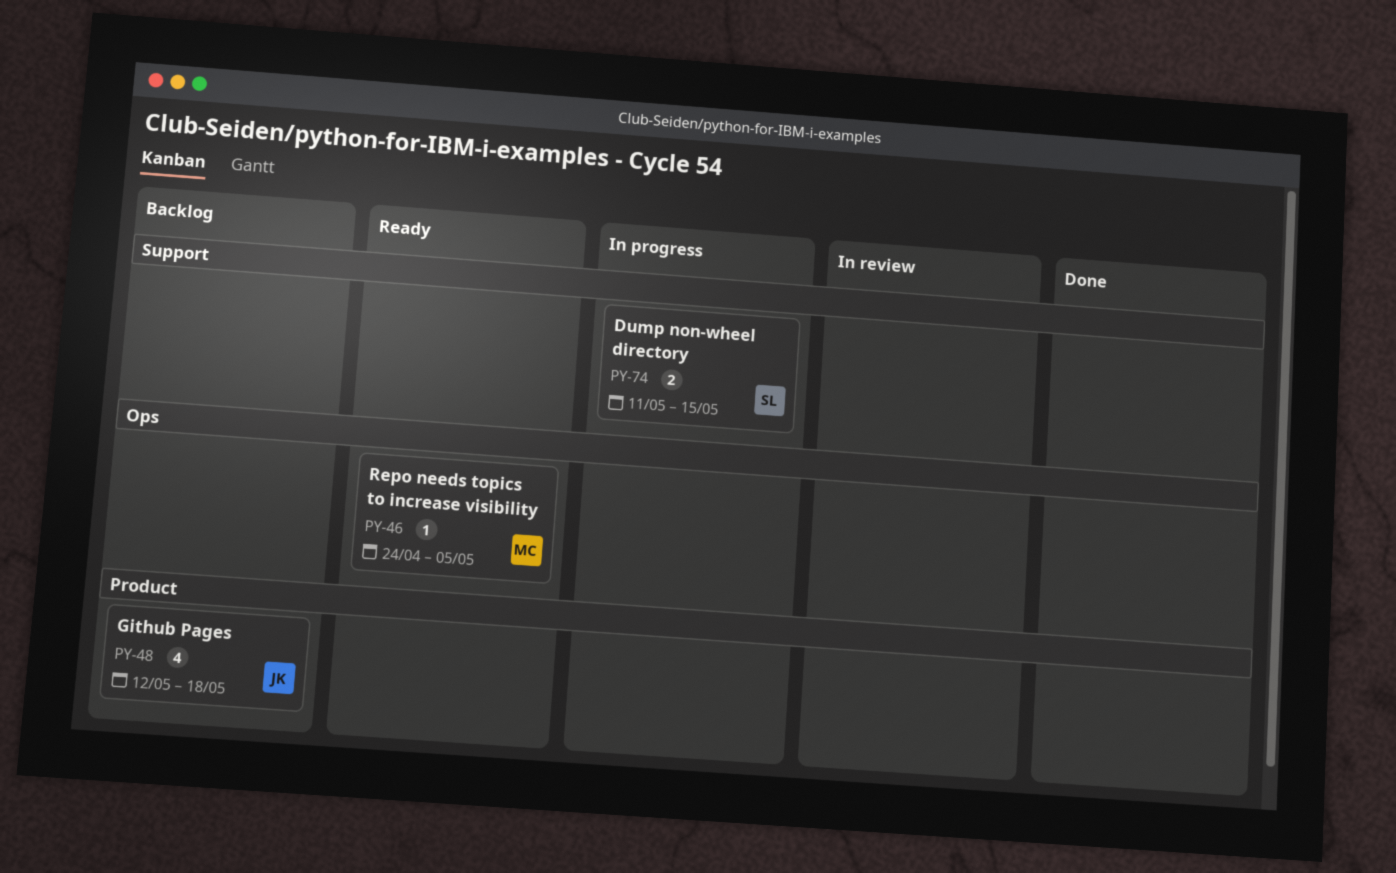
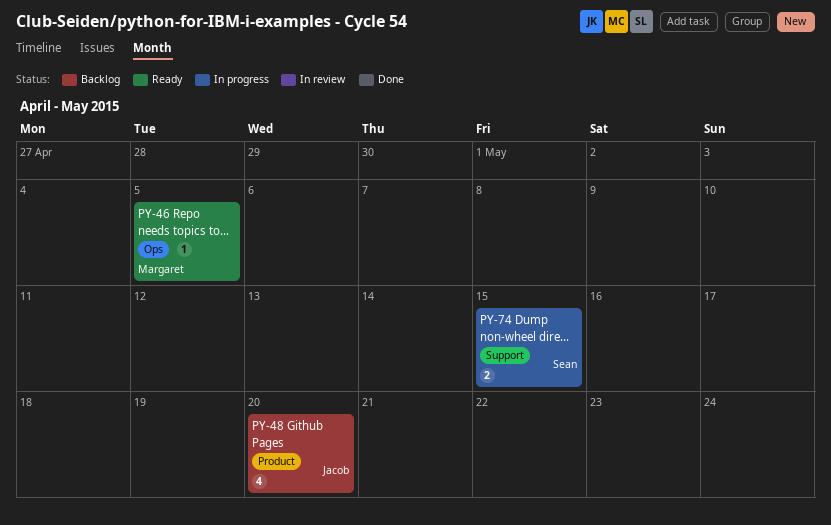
PY-48, due: May 18 -> May 20

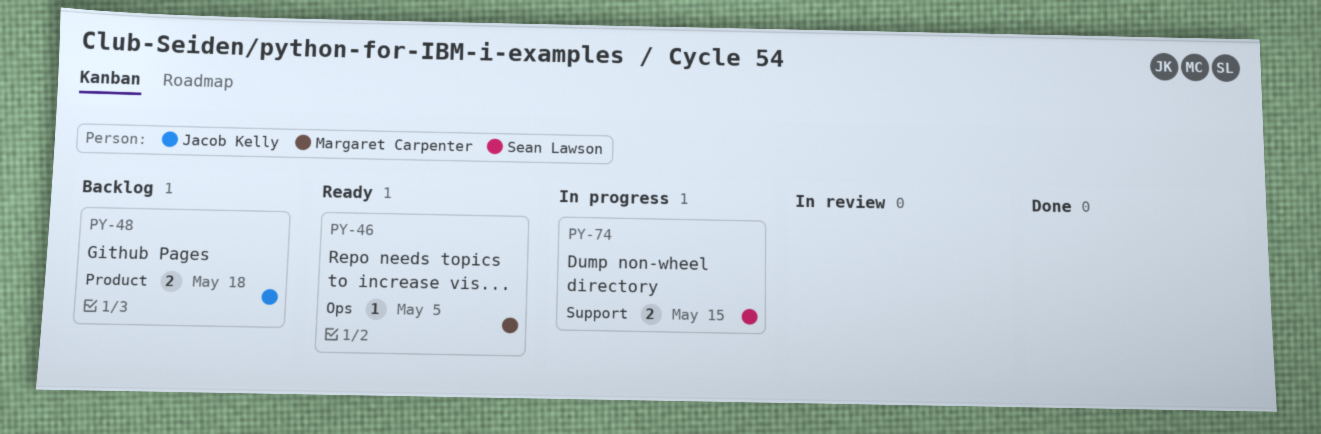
PY-48, estimate: 4 -> 2
PY-48, due: May 20 -> May 18

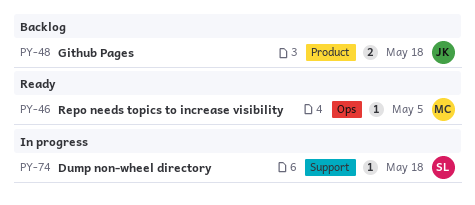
PY-74, estimate: 2 -> 1
PY-74, due: May 15 -> May 18

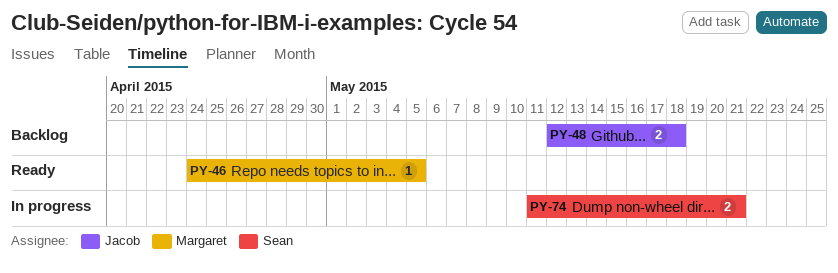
PY-74, estimate: 1 -> 2
PY-74, due: May 18 -> May 21

